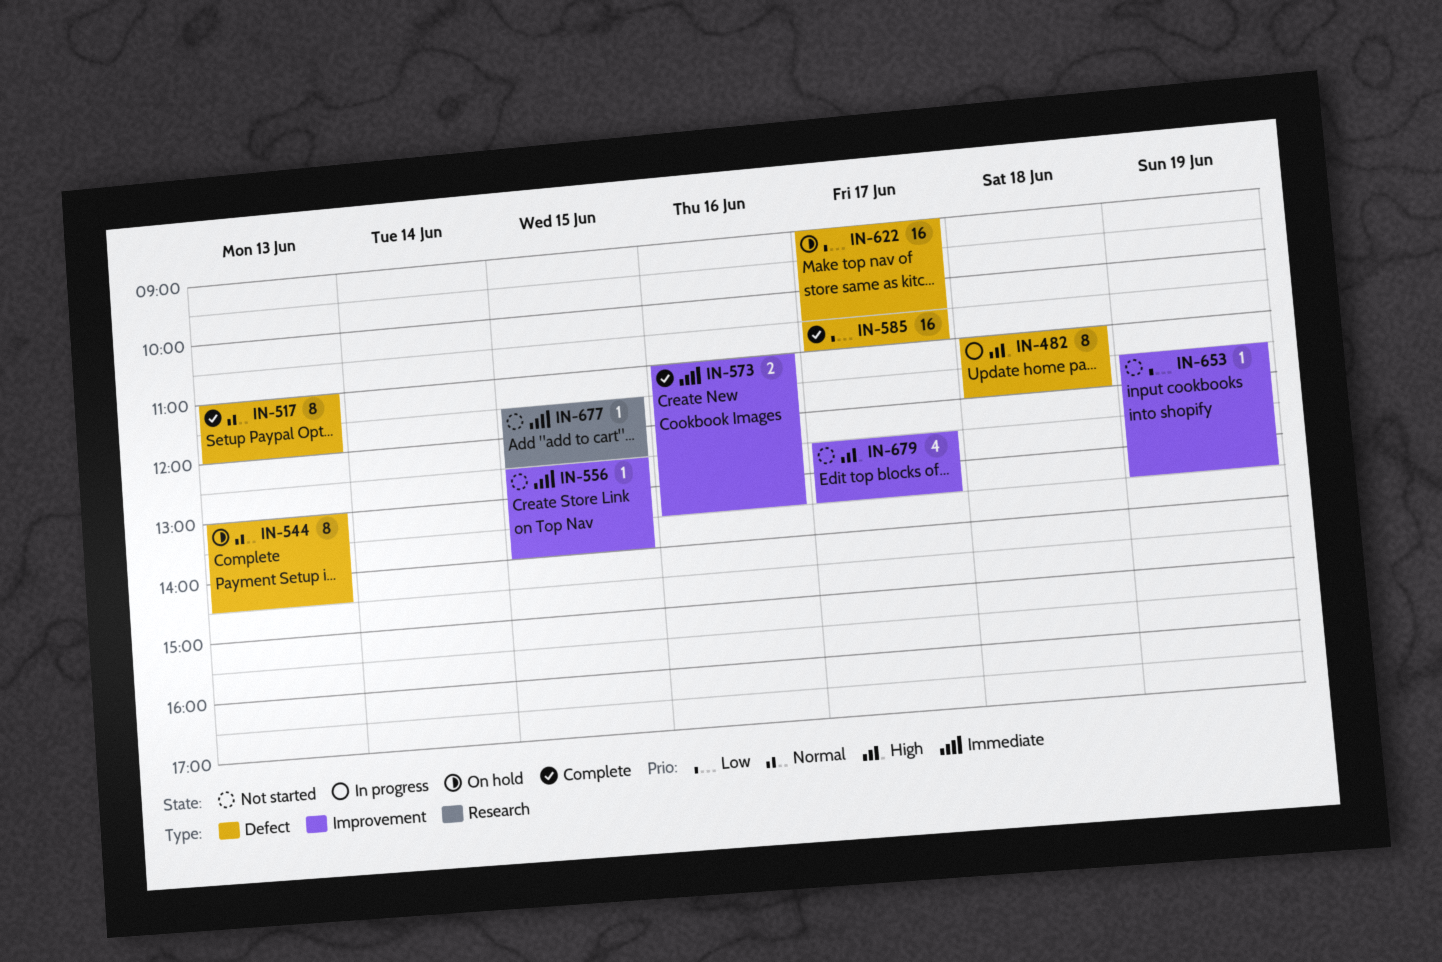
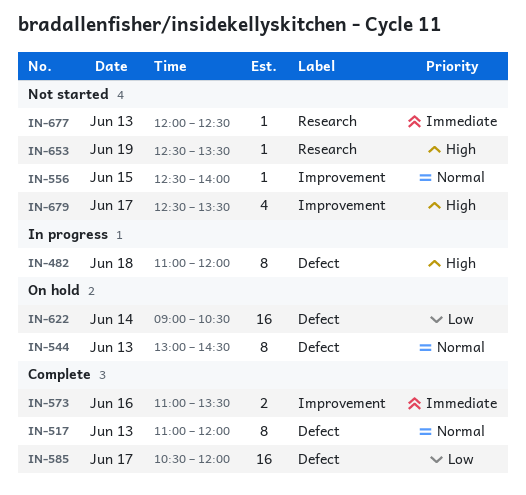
IN-556, priority: Immediate -> Normal
IN-585, ends: 11:00 -> 12:00
IN-622, day: Jun 17 -> Jun 14
IN-653, priority: Low -> High
IN-653, label: Improvement -> Research
IN-653, begins: 11:30 -> 12:30
IN-677, day: Jun 15 -> Jun 13
IN-677, begins: 11:30 -> 12:00

